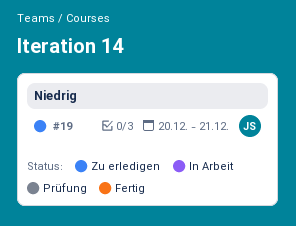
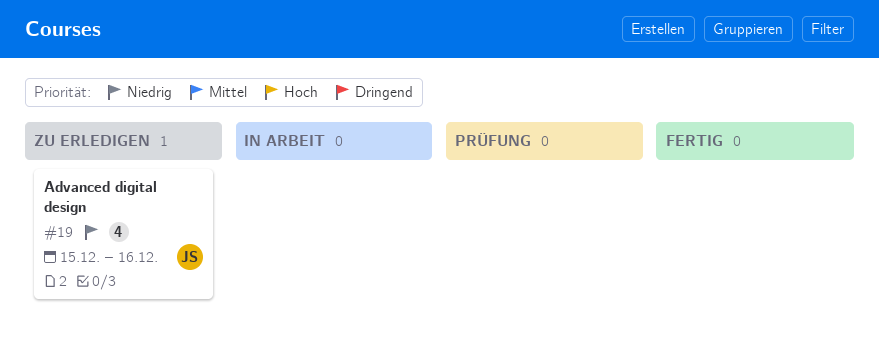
#19, start: Dec 20 -> Dec 15
#19, due: Dec 21 -> Dec 16

